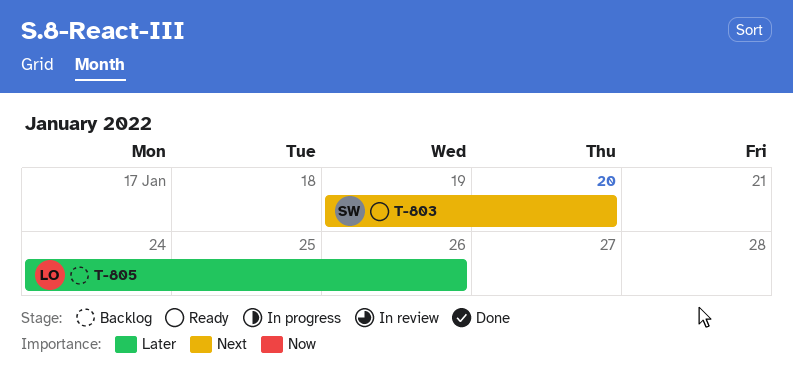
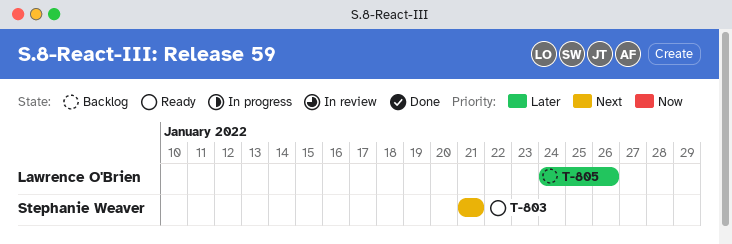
T-803, start: Jan 19 -> Jan 21
T-803, due: Jan 20 -> Jan 21

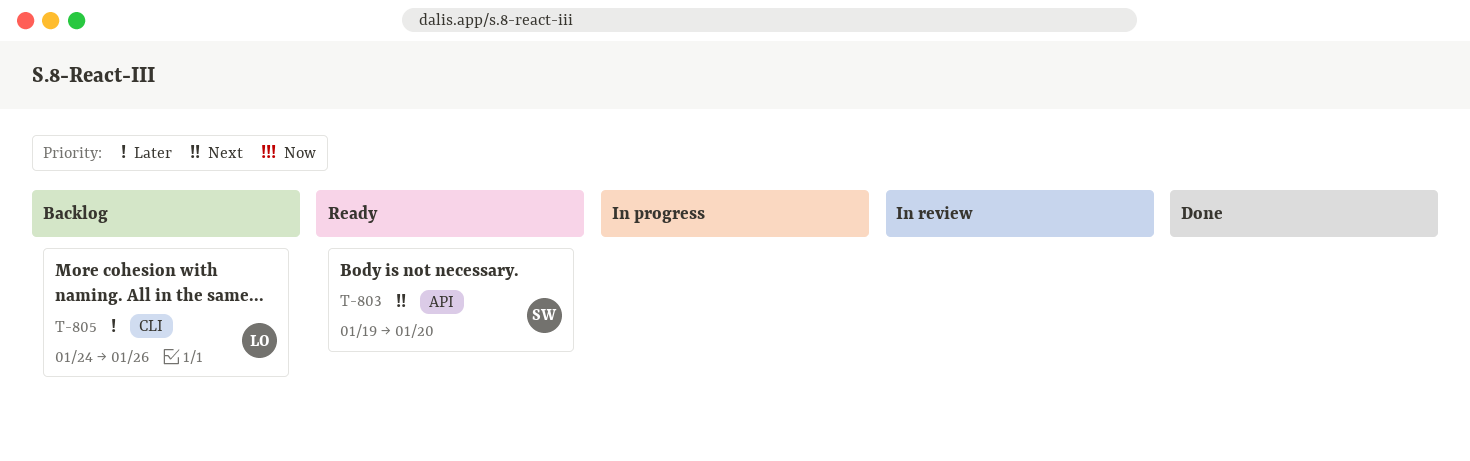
T-803, start: Jan 21 -> Jan 19
T-803, due: Jan 21 -> Jan 20

